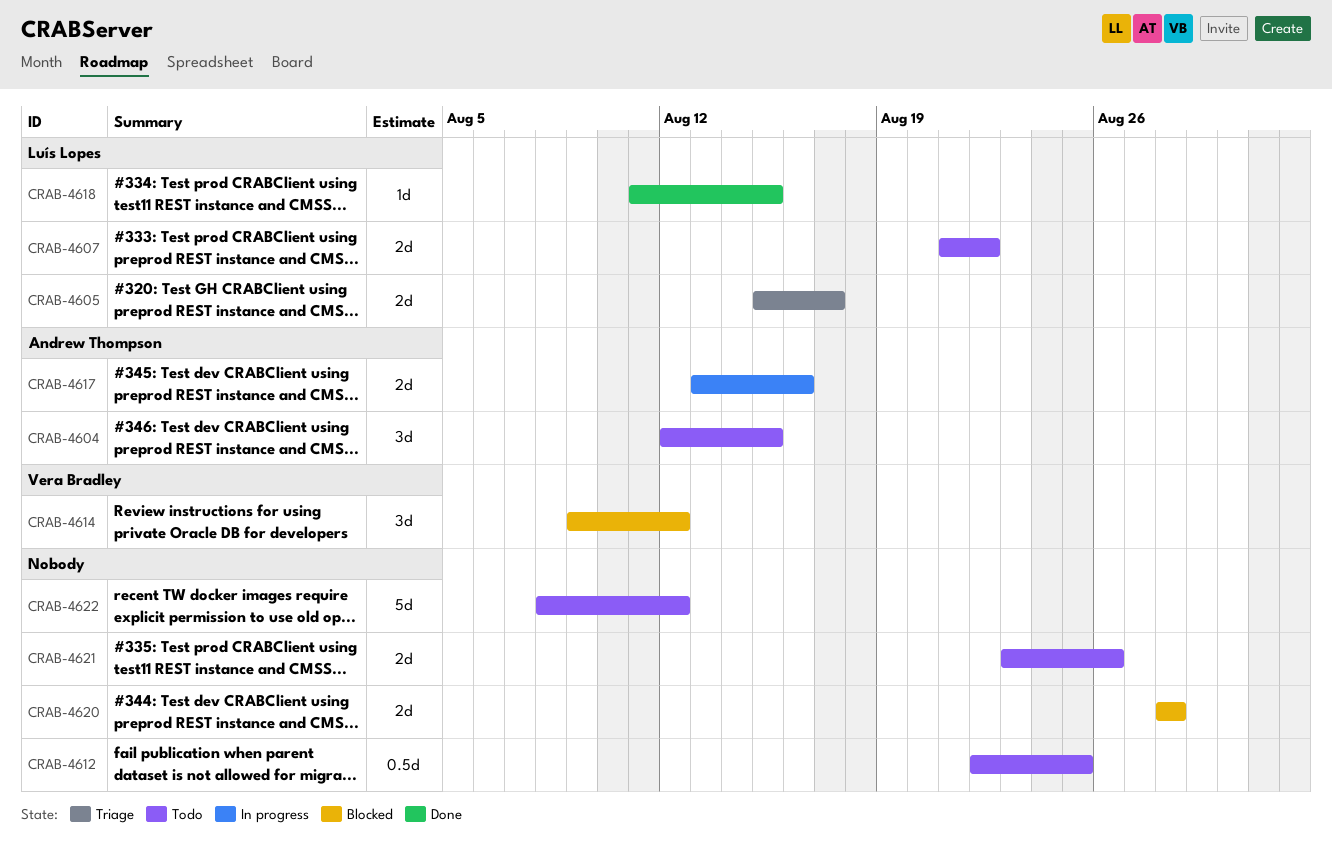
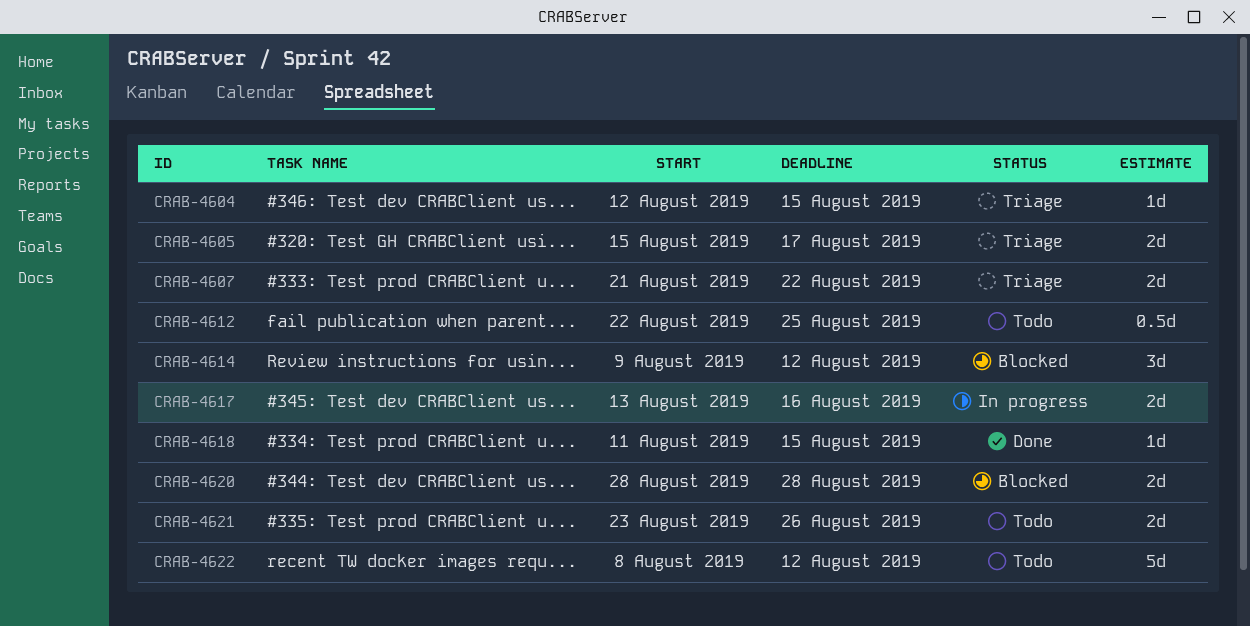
CRAB-4604, status: Todo -> Triage
CRAB-4604, estimate: 3d -> 1d
CRAB-4607, status: Todo -> Triage

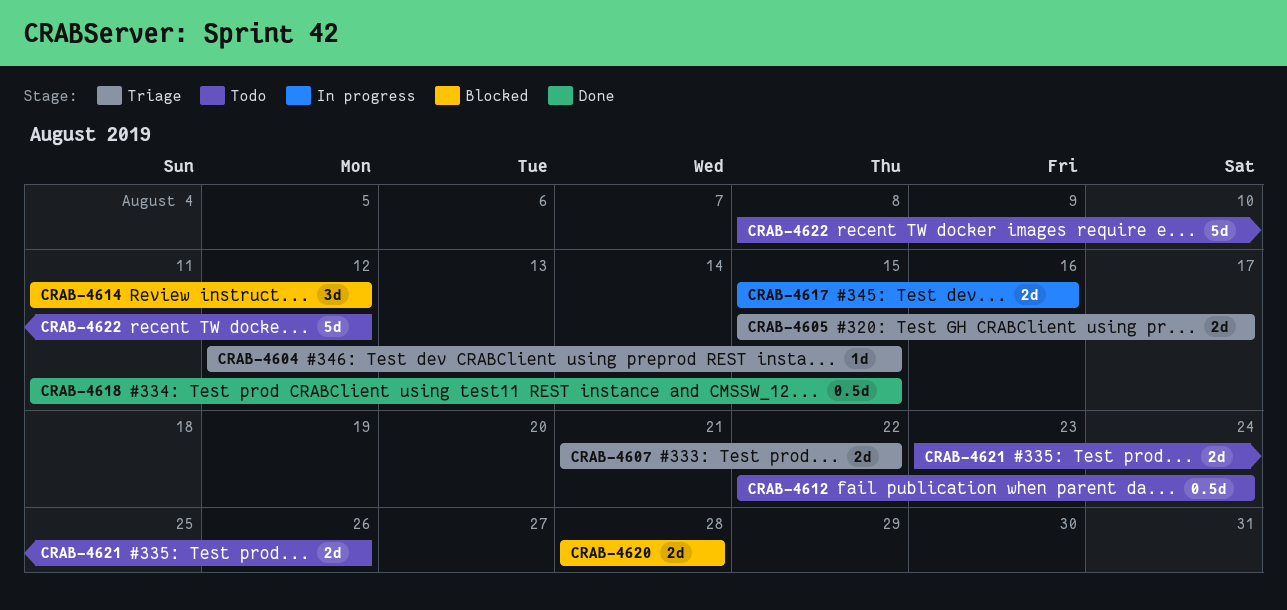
CRAB-4612, due: Aug 25 -> Aug 24
CRAB-4614, start: Aug 9 -> Aug 11
CRAB-4617, start: Aug 13 -> Aug 15
CRAB-4618, estimate: 1d -> 0.5d

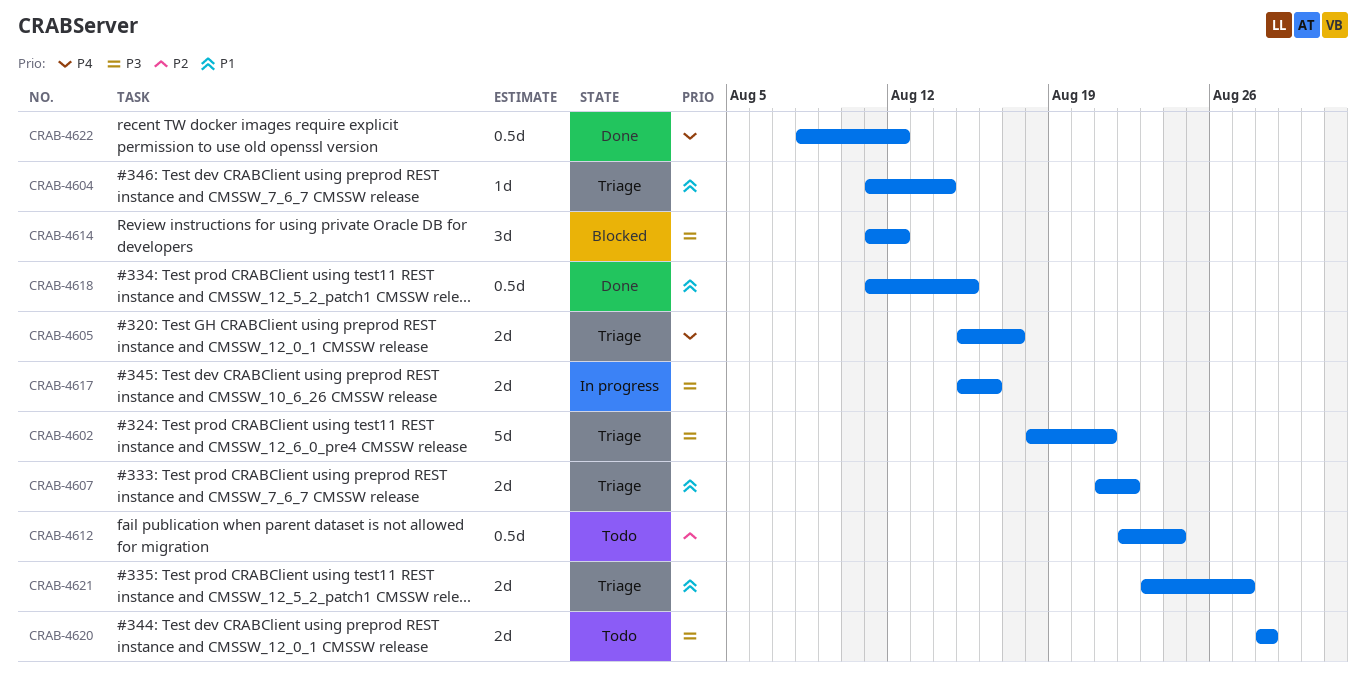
CRAB-4602: none -> present
CRAB-4604, start: Aug 12 -> Aug 11
CRAB-4604, due: Aug 15 -> Aug 14
CRAB-4620, status: Blocked -> Todo
CRAB-4621, status: Todo -> Triage
CRAB-4621, due: Aug 26 -> Aug 27
CRAB-4622, status: Todo -> Done
CRAB-4622, estimate: 5d -> 0.5d

